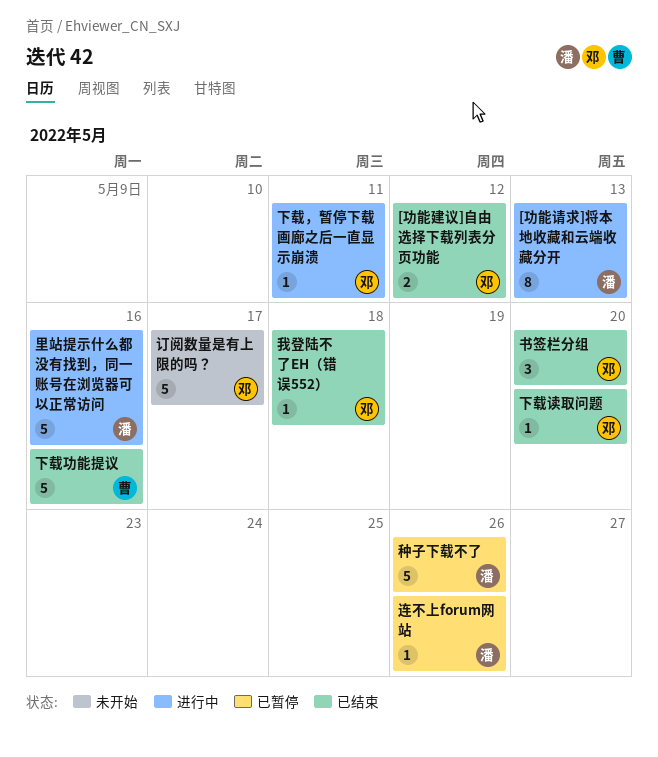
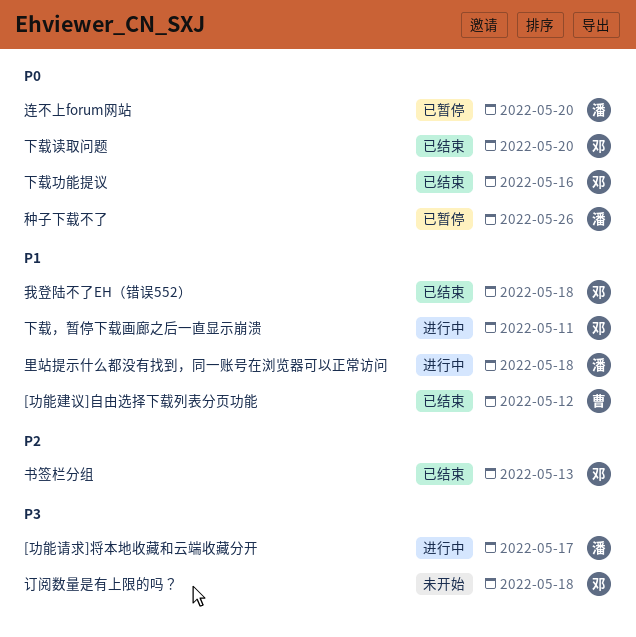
[功能建议]自由选择下载列表分页功能, owner: 邓 -> 曹
[功能请求]将本地收藏和云端收藏分开, due: May 13 -> May 17
下载功能提议, owner: 曹 -> 邓
书签栏分组, due: May 20 -> May 13
订阅数量是有上限的吗？, due: May 17 -> May 18
连不上forum网站, due: May 26 -> May 20
里站提示什么都没有找到，同一账号在浏览器可以正常访问, due: May 16 -> May 18

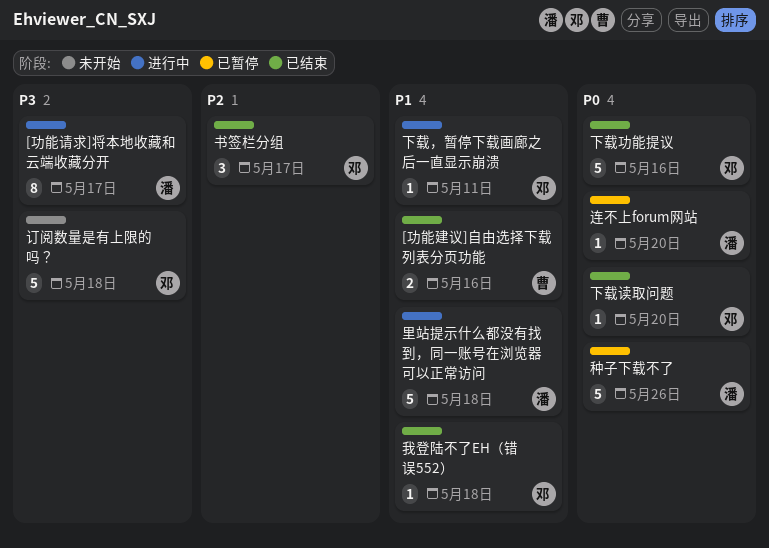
[功能建议]自由选择下载列表分页功能, due: May 12 -> May 16
书签栏分组, due: May 13 -> May 17

